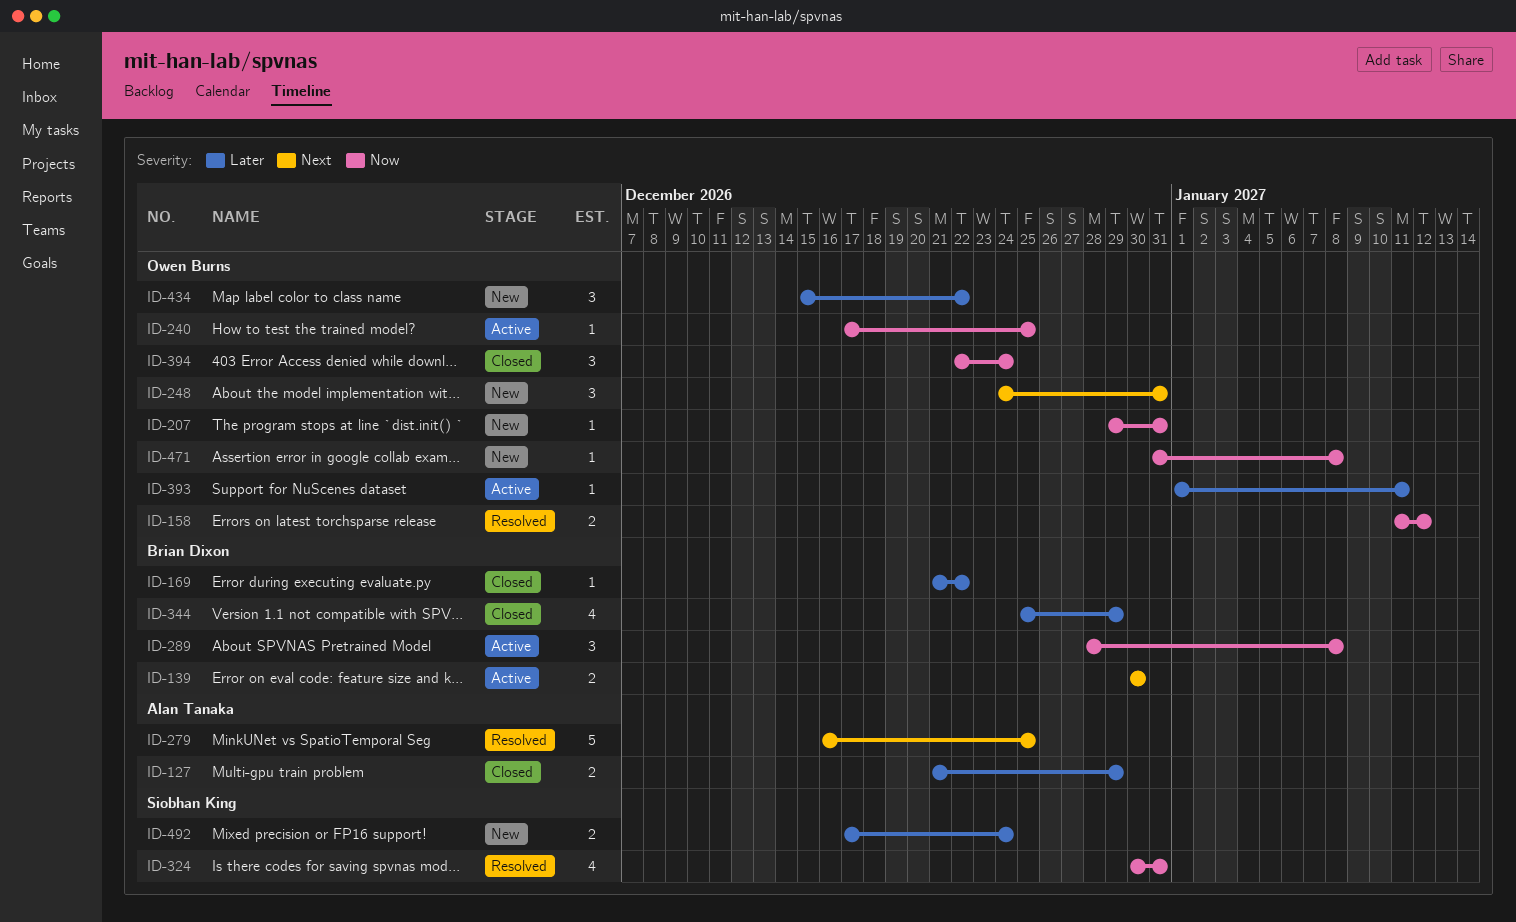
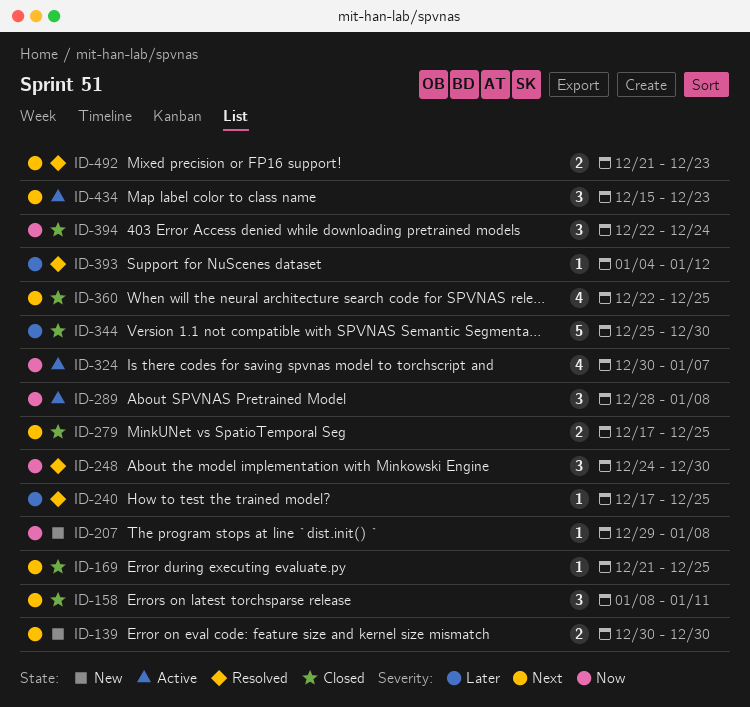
ID-127: present -> none
ID-139, status: Active -> New
ID-158, status: Resolved -> Closed
ID-158, priority: Now -> Next
ID-158, estimate: 2 -> 3
ID-158, start: Jan 11 -> Jan 8
ID-158, due: Jan 12 -> Jan 11
ID-169, priority: Later -> Next
ID-169, due: Dec 22 -> Dec 25
ID-207, due: Dec 31 -> Jan 8
ID-240, status: Active -> Resolved
ID-240, priority: Now -> Later
ID-248, status: New -> Resolved
ID-248, priority: Next -> Now
ID-248, due: Dec 31 -> Dec 30
ID-279, status: Resolved -> Closed
ID-279, estimate: 5 -> 2
ID-279, start: Dec 16 -> Dec 17
ID-324, status: Resolved -> Active
ID-324, due: Dec 31 -> Jan 7
ID-344, estimate: 4 -> 5
ID-344, due: Dec 29 -> Dec 30
ID-360: none -> present
ID-393, status: Active -> Resolved
ID-393, start: Jan 1 -> Jan 4
ID-393, due: Jan 11 -> Jan 12
ID-434, status: New -> Active
ID-434, priority: Later -> Next
ID-434, due: Dec 22 -> Dec 23
ID-471: present -> none
ID-492, status: New -> Resolved
ID-492, priority: Later -> Next
ID-492, start: Dec 17 -> Dec 21
ID-492, due: Dec 24 -> Dec 23

